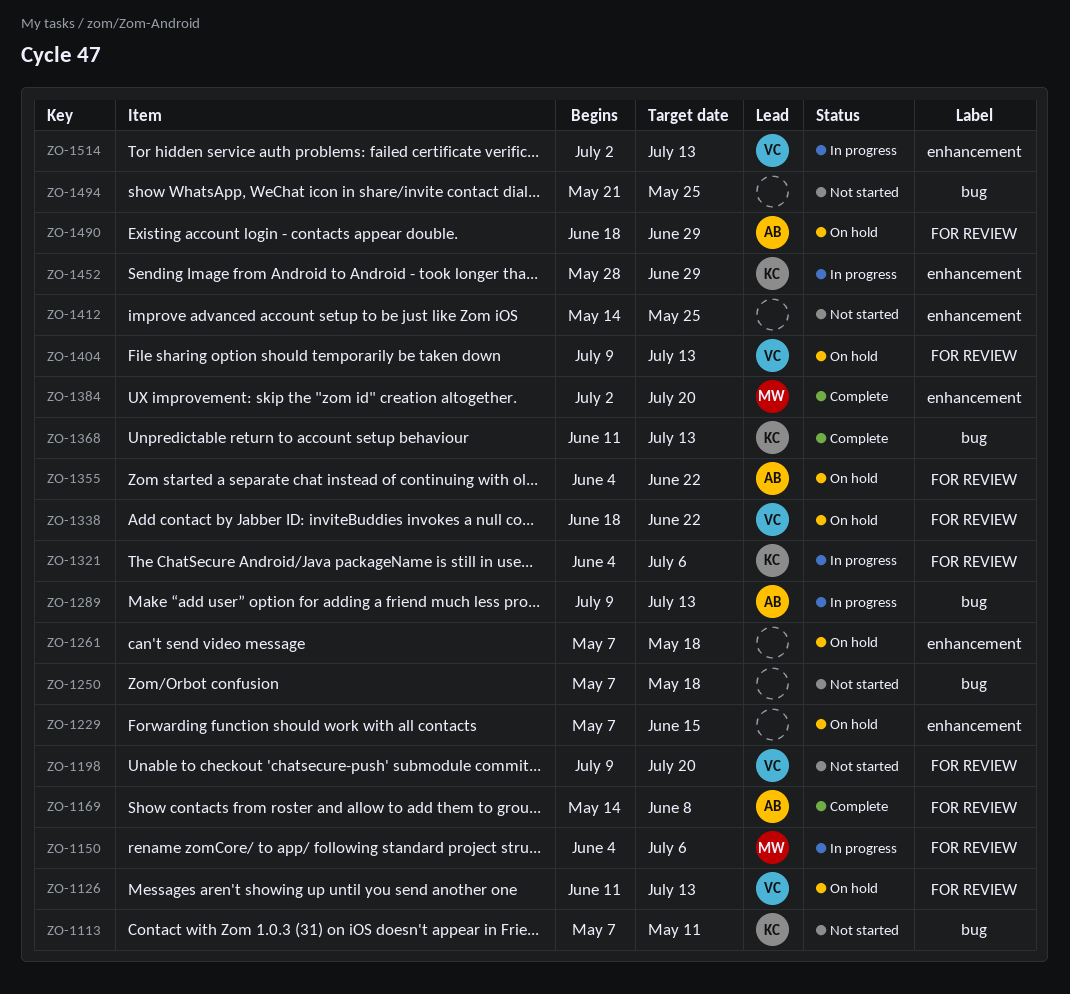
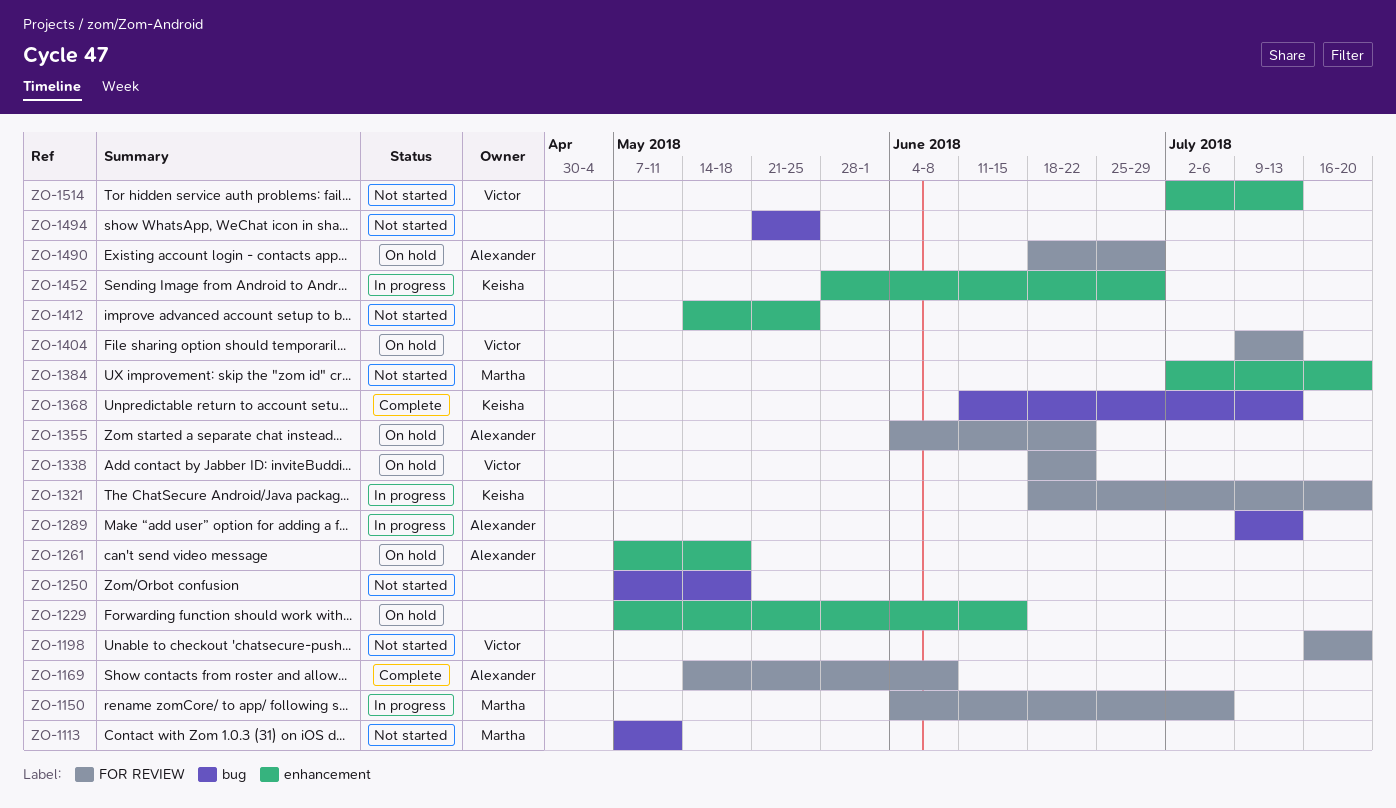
ZO-1113, owner: Keisha -> Martha
ZO-1126: present -> none
ZO-1198, start: Jul 9 -> Jul 16
ZO-1261, owner: none -> Alexander
ZO-1321, start: Jun 4 -> Jun 18
ZO-1321, due: Jul 6 -> Jul 20
ZO-1384, status: Complete -> Not started
ZO-1514, status: In progress -> Not started

